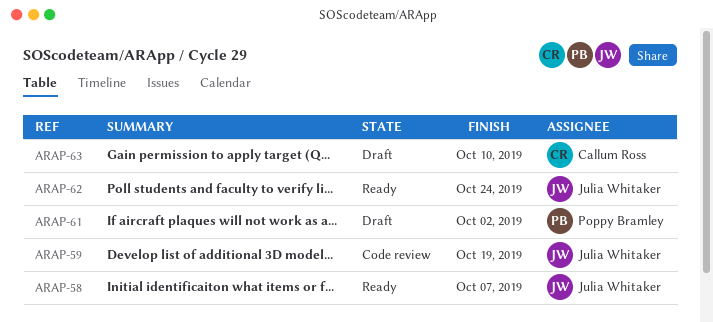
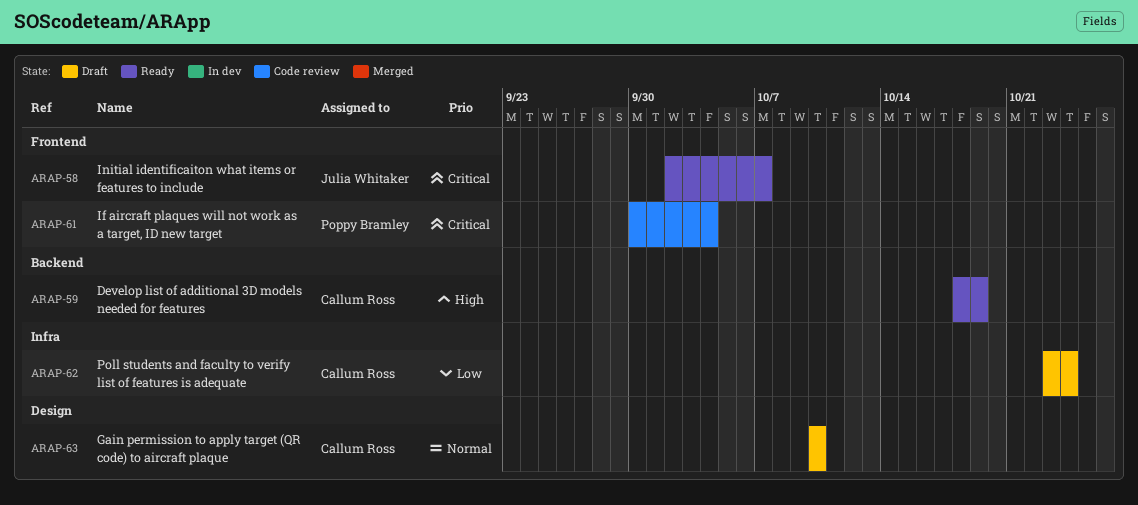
ARAP-59, status: Code review -> Ready
ARAP-59, owner: Julia Whitaker -> Callum Ross
ARAP-61, status: Draft -> Code review
ARAP-61, due: Oct 2 -> Oct 4
ARAP-62, status: Ready -> Draft
ARAP-62, owner: Julia Whitaker -> Callum Ross

